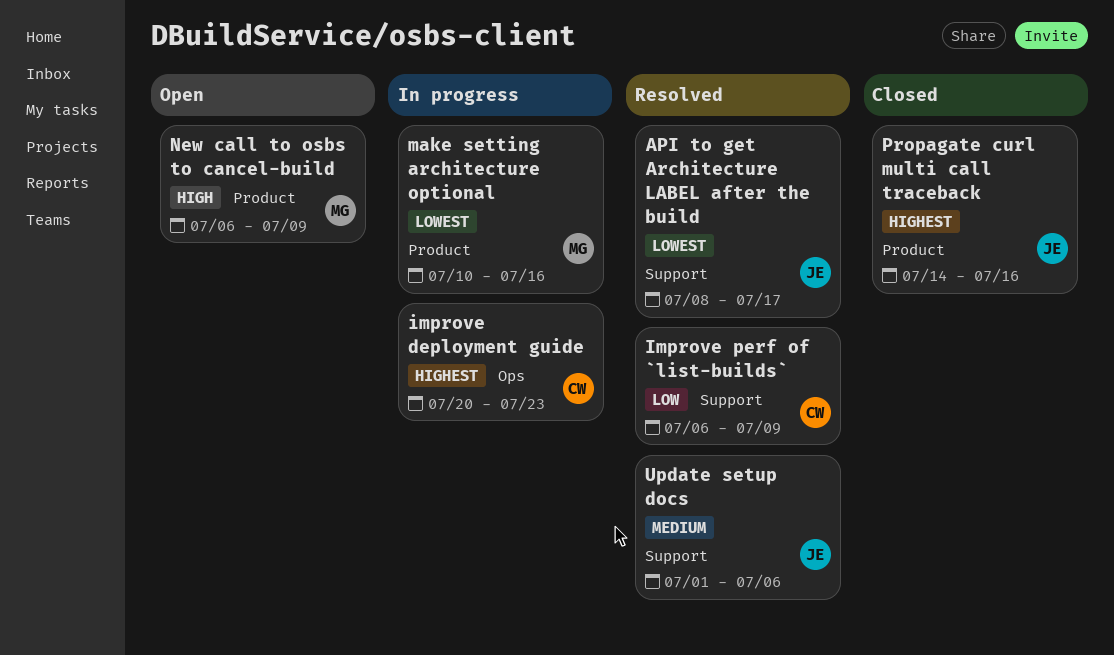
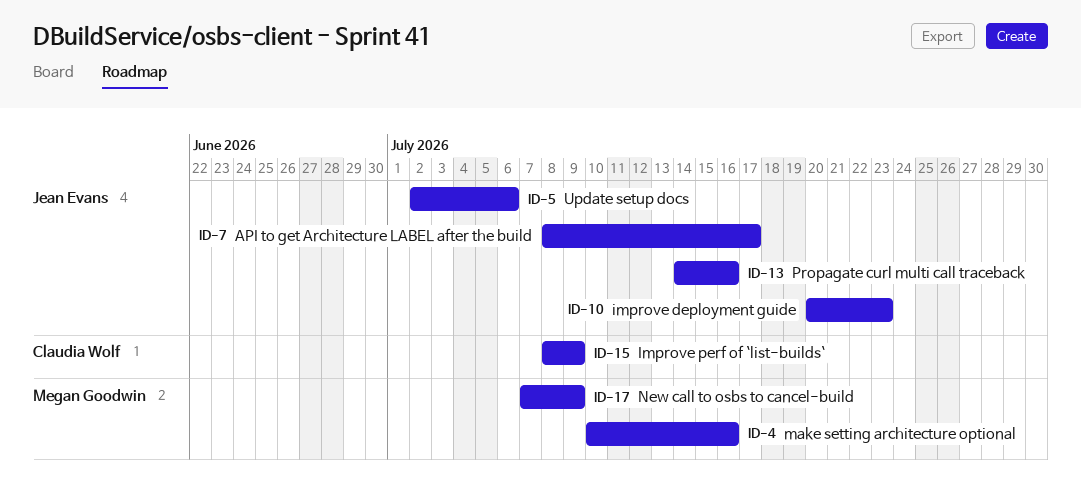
improve deployment guide, owner: Claudia Wolf -> Jean Evans
Improve perf of `list-builds`, start: Jul 6 -> Jul 8
New call to osbs to cancel-build, start: Jul 6 -> Jul 7
Update setup docs, start: Jul 1 -> Jul 2

